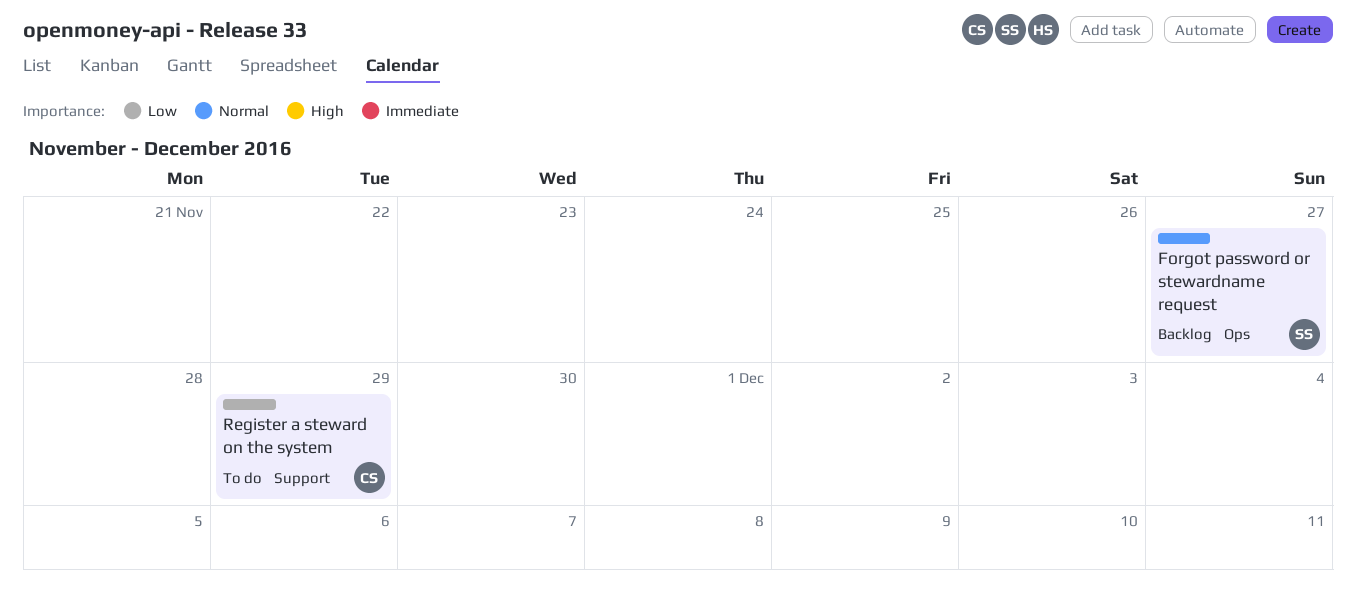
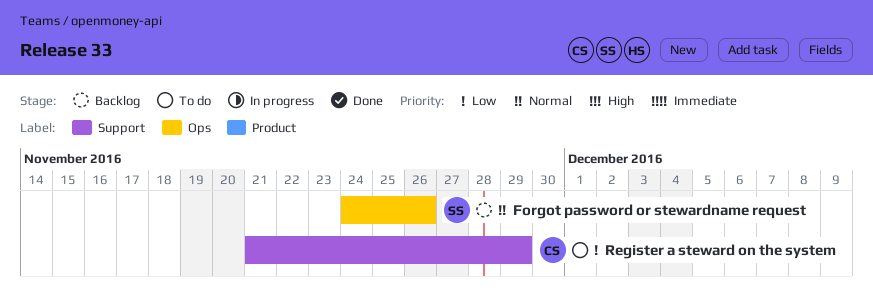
Forgot password or stewardname request, due: Nov 27 -> Nov 26

